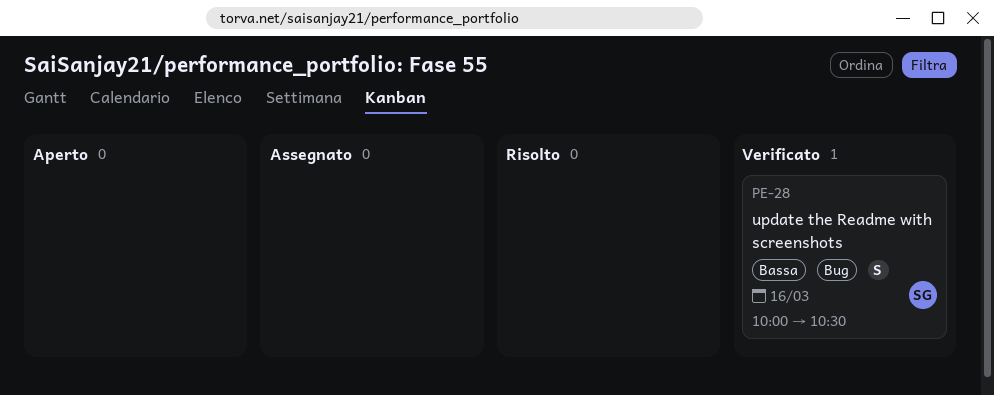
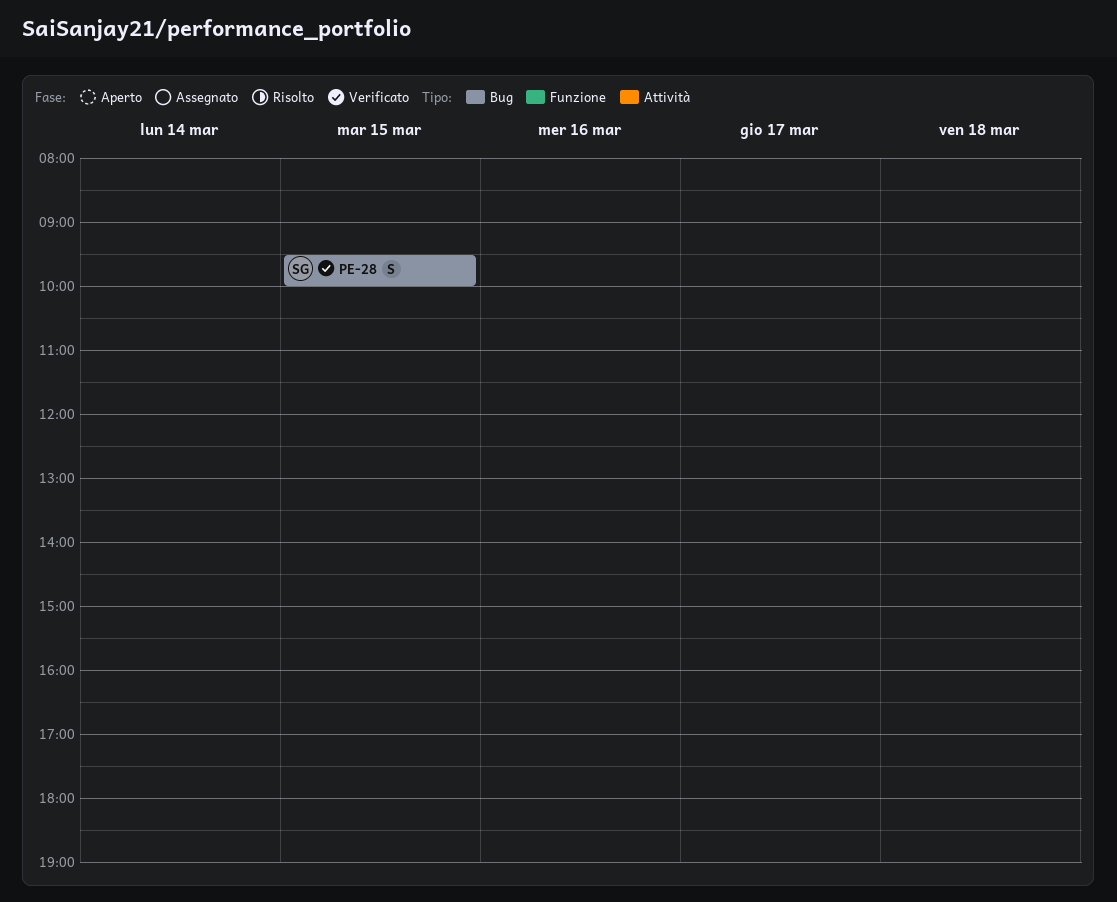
PE-28, day: Mar 16 -> Mar 15
PE-28, begins: 10:00 -> 09:30
PE-28, ends: 10:30 -> 10:00

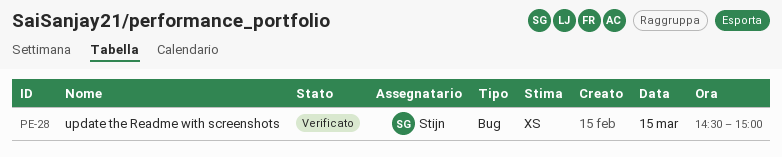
PE-28, estimate: S -> XS
PE-28, begins: 09:30 -> 14:30
PE-28, ends: 10:00 -> 15:00

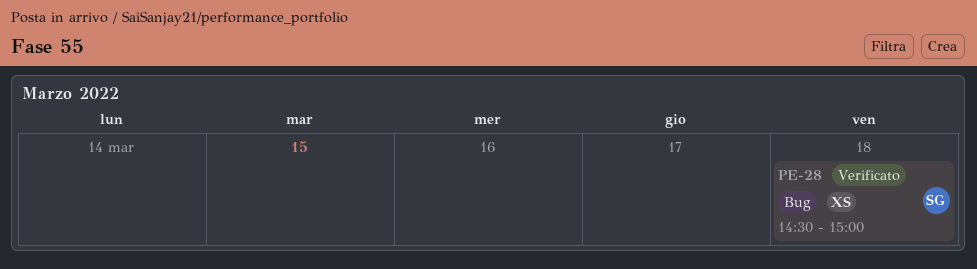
PE-28, day: Mar 15 -> Mar 18

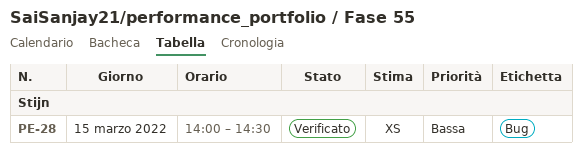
PE-28, day: Mar 18 -> Mar 15
PE-28, begins: 14:30 -> 14:00
PE-28, ends: 15:00 -> 14:30

